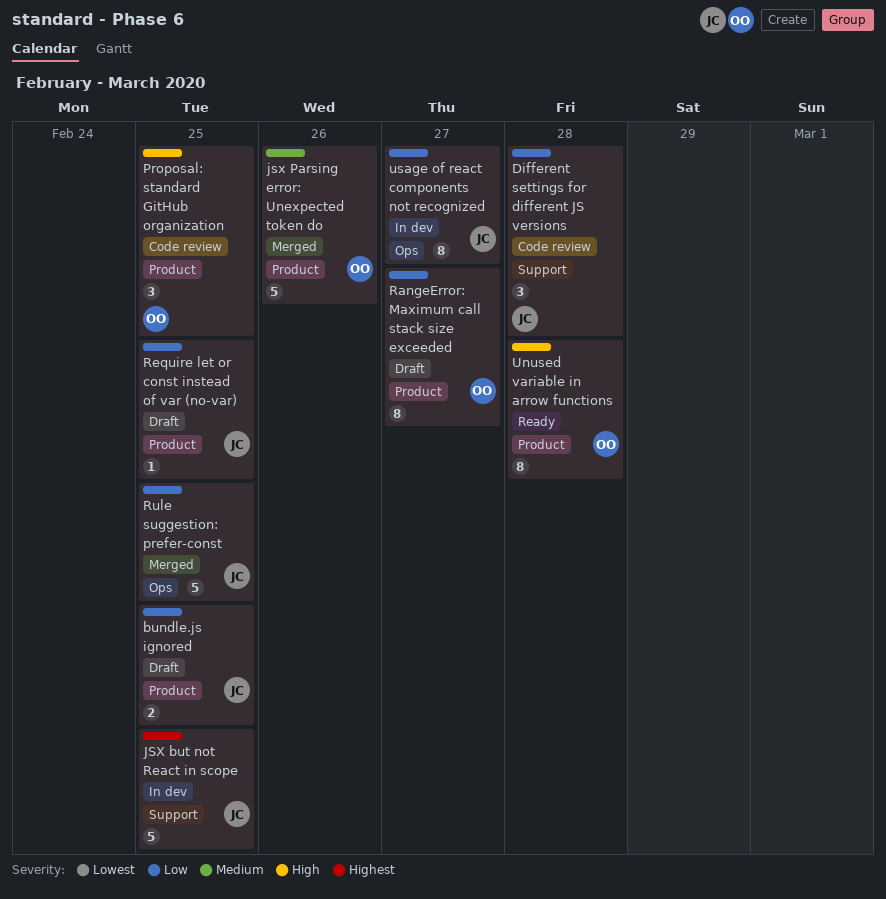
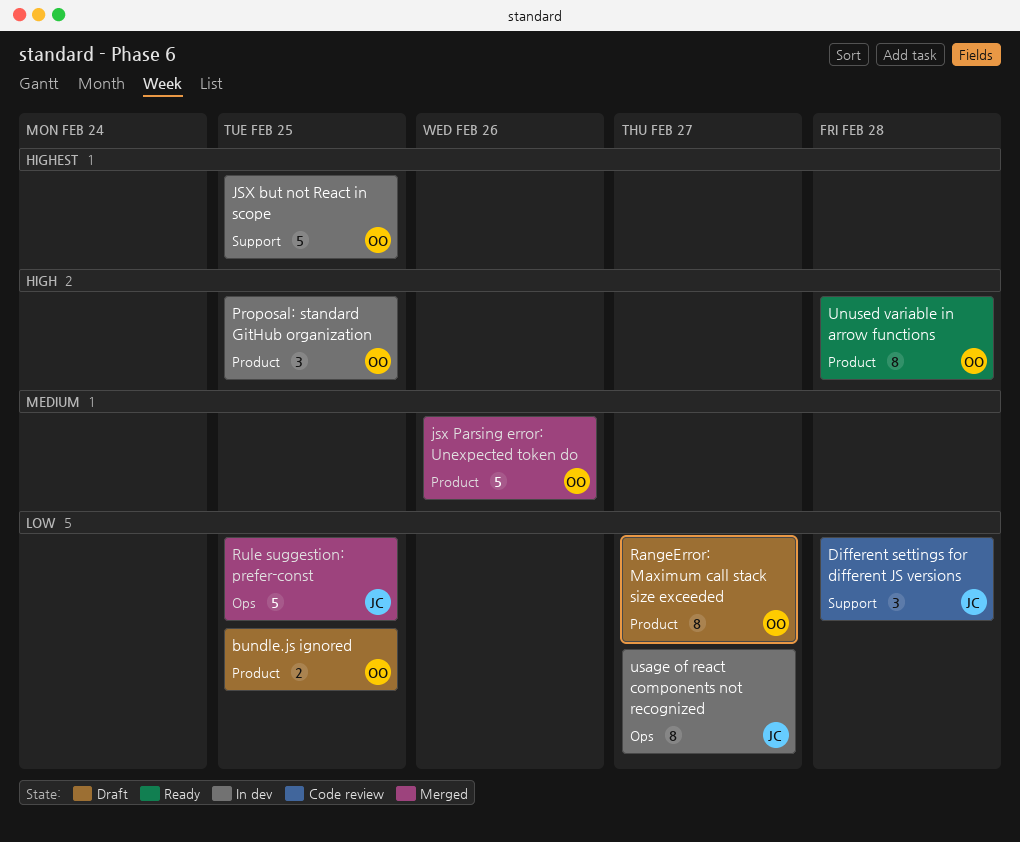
bundle.js ignored, owner: JC -> OO
JSX but not React in scope, owner: JC -> OO
Proposal: standard GitHub organization, status: Code review -> In dev
Require let or const instead of var (no-var): present -> none

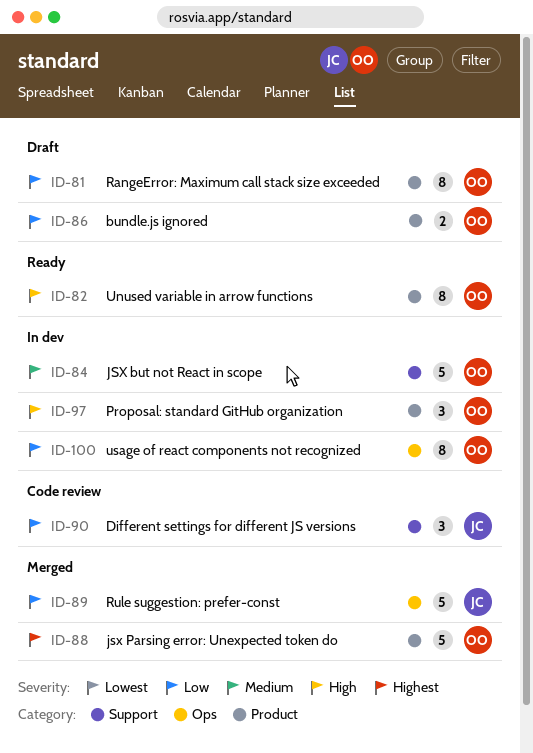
JSX but not React in scope, priority: Highest -> Medium
jsx Parsing error: Unexpected token do, priority: Medium -> Highest
usage of react components not recognized, owner: JC -> OO

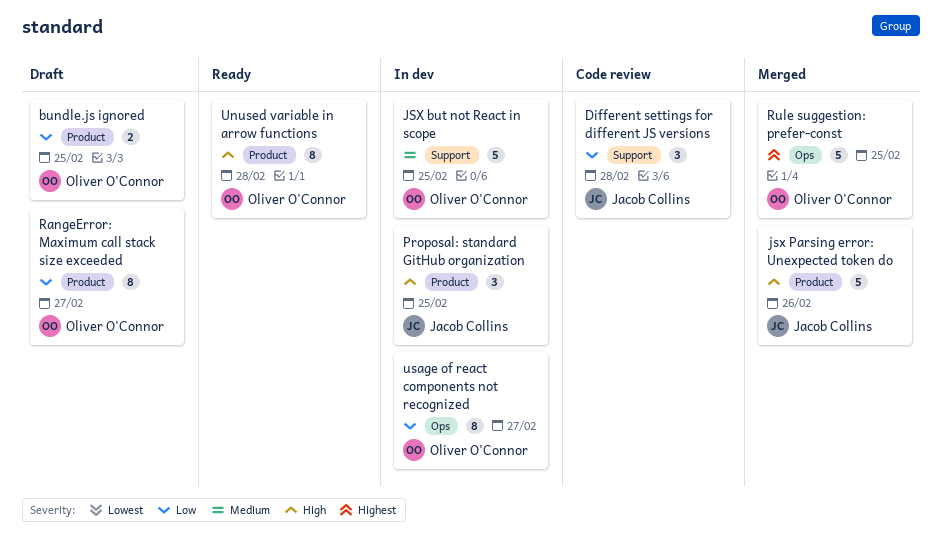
jsx Parsing error: Unexpected token do, owner: Oliver O'Connor -> Jacob Collins
jsx Parsing error: Unexpected token do, priority: Highest -> High
Proposal: standard GitHub organization, owner: Oliver O'Connor -> Jacob Collins
Rule suggestion: prefer-const, owner: Jacob Collins -> Oliver O'Connor
Rule suggestion: prefer-const, priority: Low -> Highest

